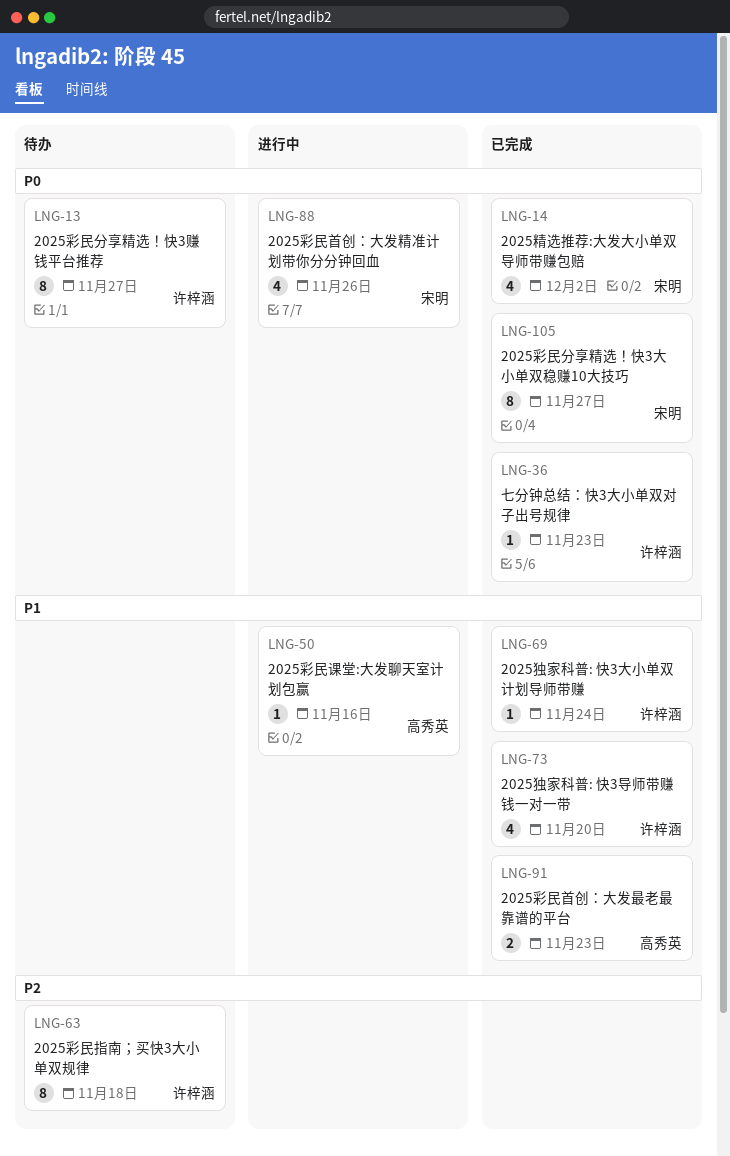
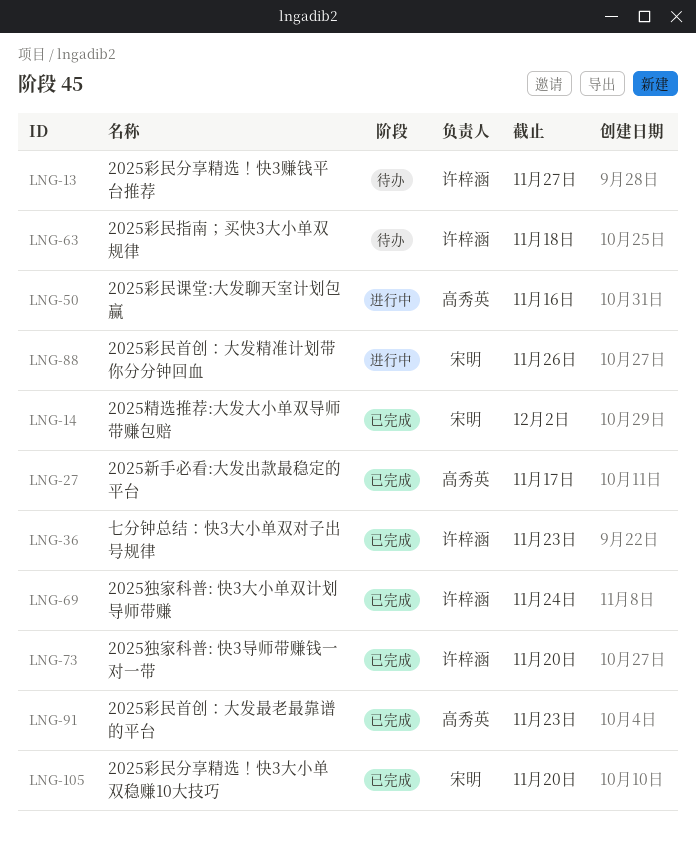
LNG-27: none -> present
LNG-105, due: Nov 27 -> Nov 20

